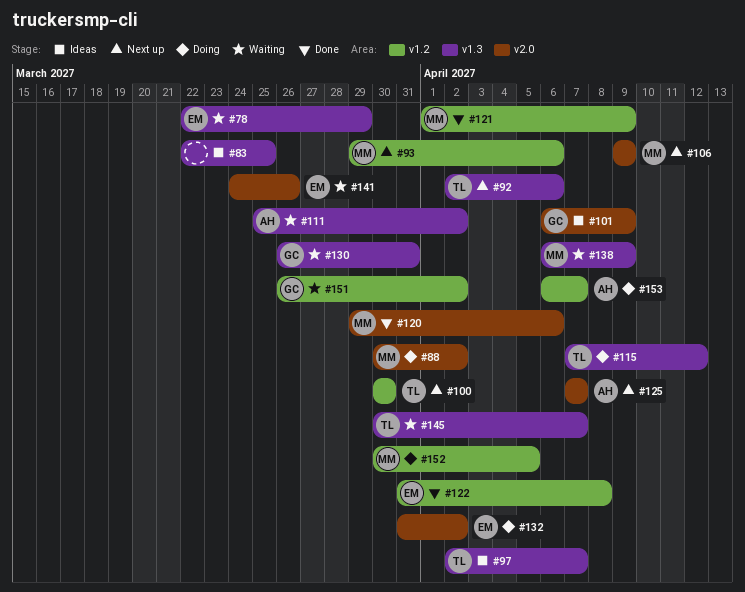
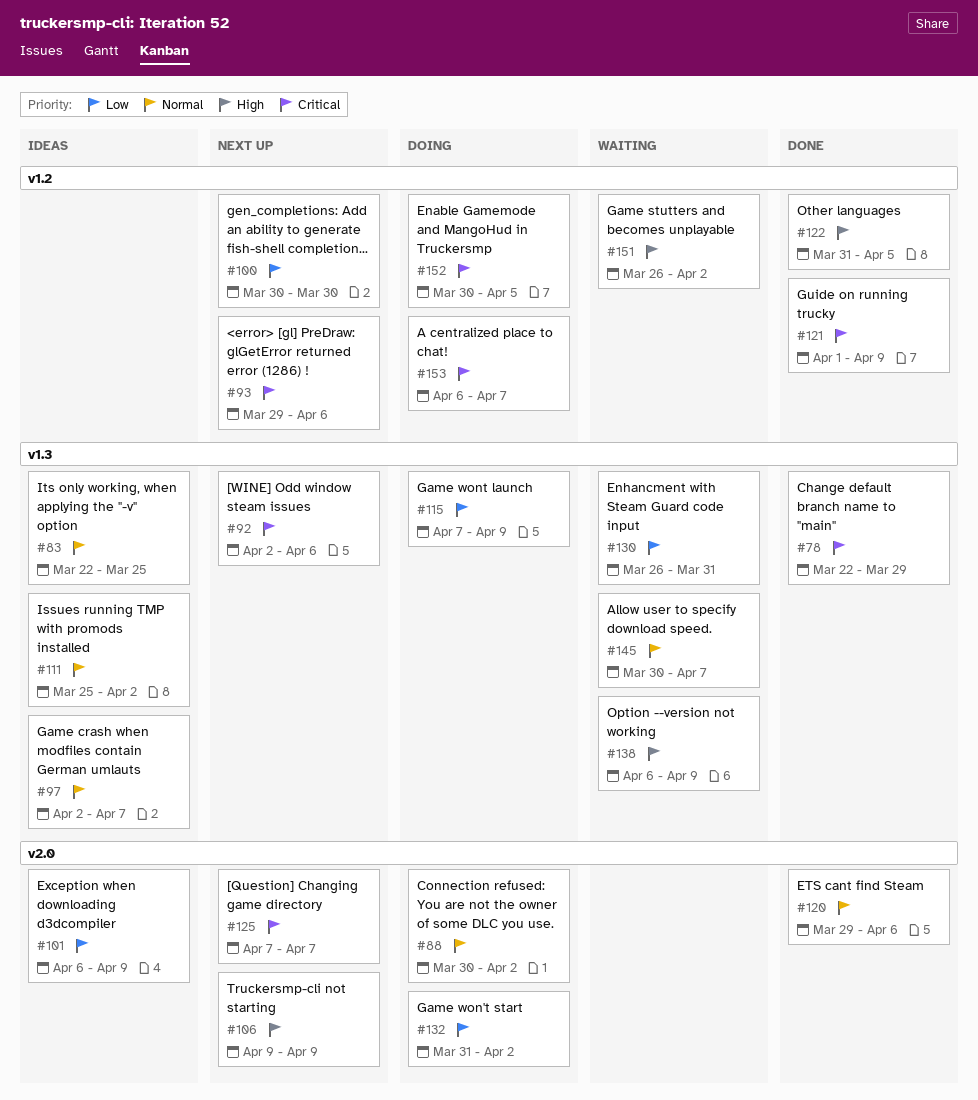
#78, status: Waiting -> Done
#111, status: Waiting -> Ideas
#115, due: Apr 12 -> Apr 9
#122, due: Apr 8 -> Apr 5
#141: present -> none

